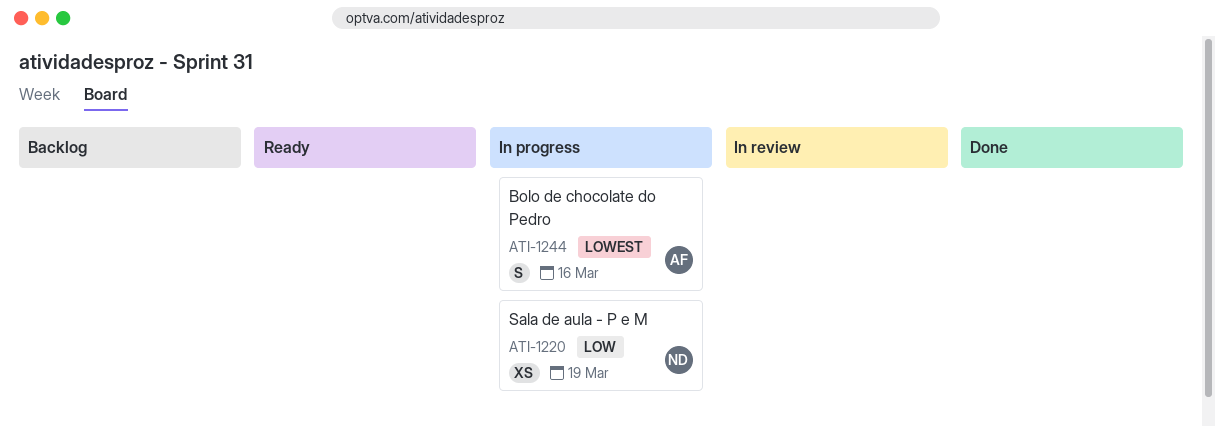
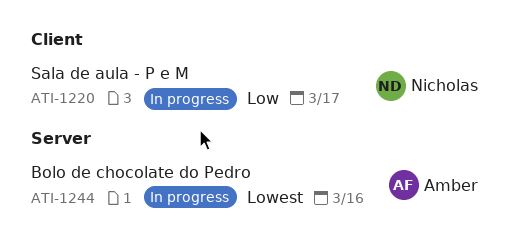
ATI-1220, due: Mar 19 -> Mar 17

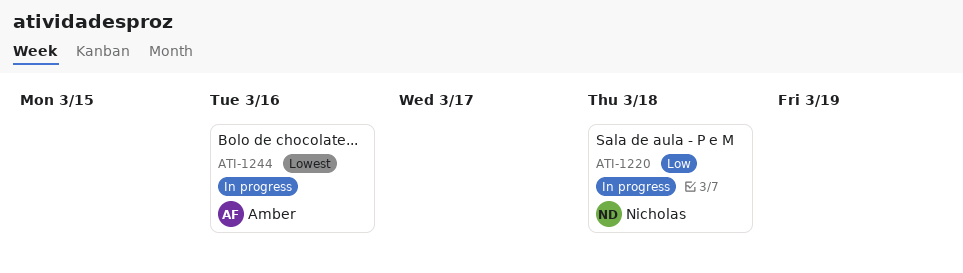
ATI-1220, due: Mar 17 -> Mar 18

